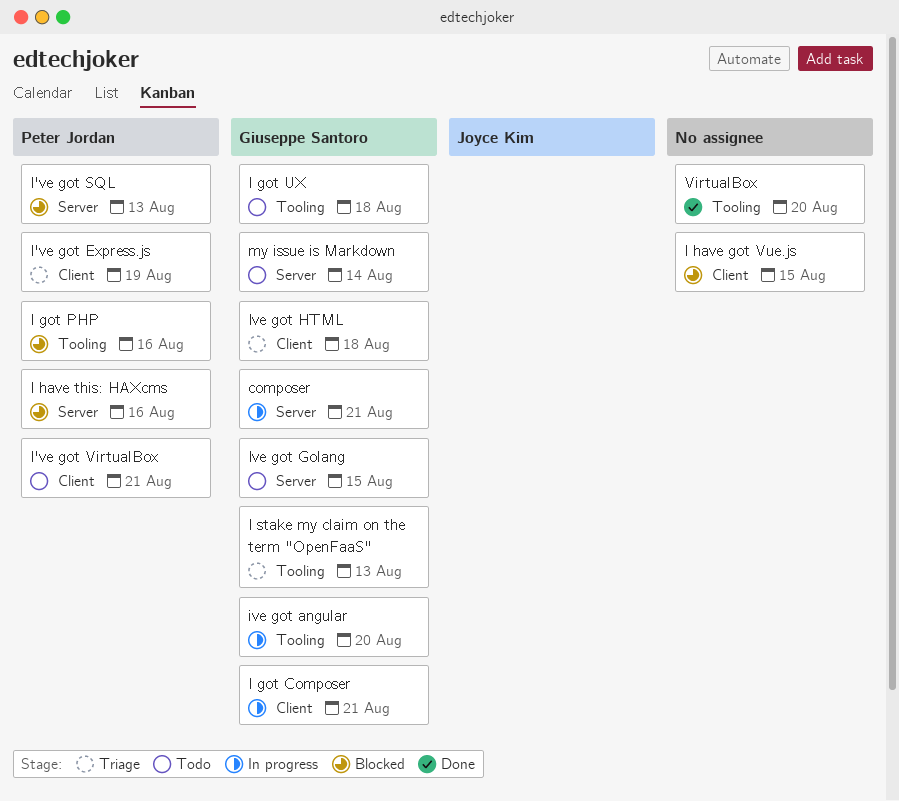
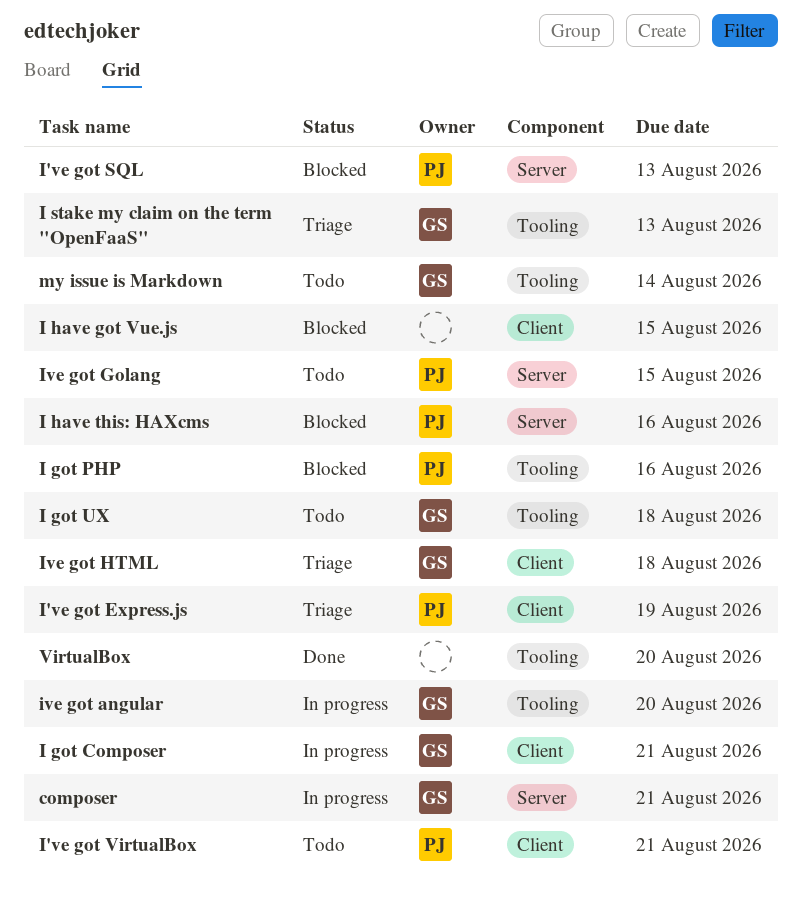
Ive got Golang, owner: Giuseppe Santoro -> Peter Jordan
my issue is Markdown, label: Server -> Tooling

